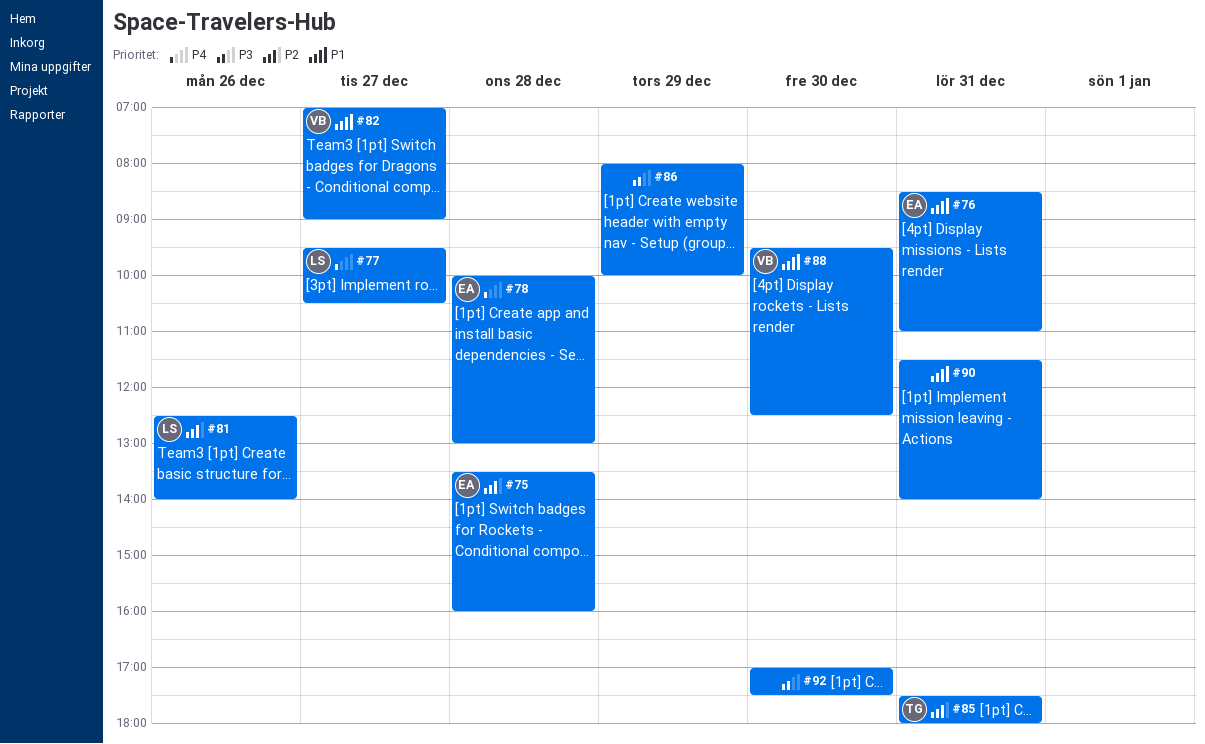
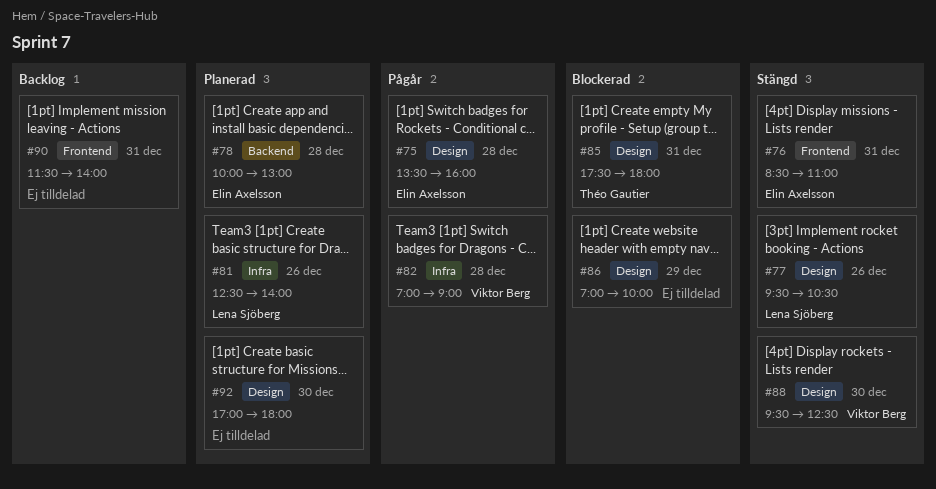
#77, day: Dec 27 -> Dec 26
#82, day: Dec 27 -> Dec 28
#86, begins: 08:00 -> 07:00
#92, ends: 17:30 -> 18:00

